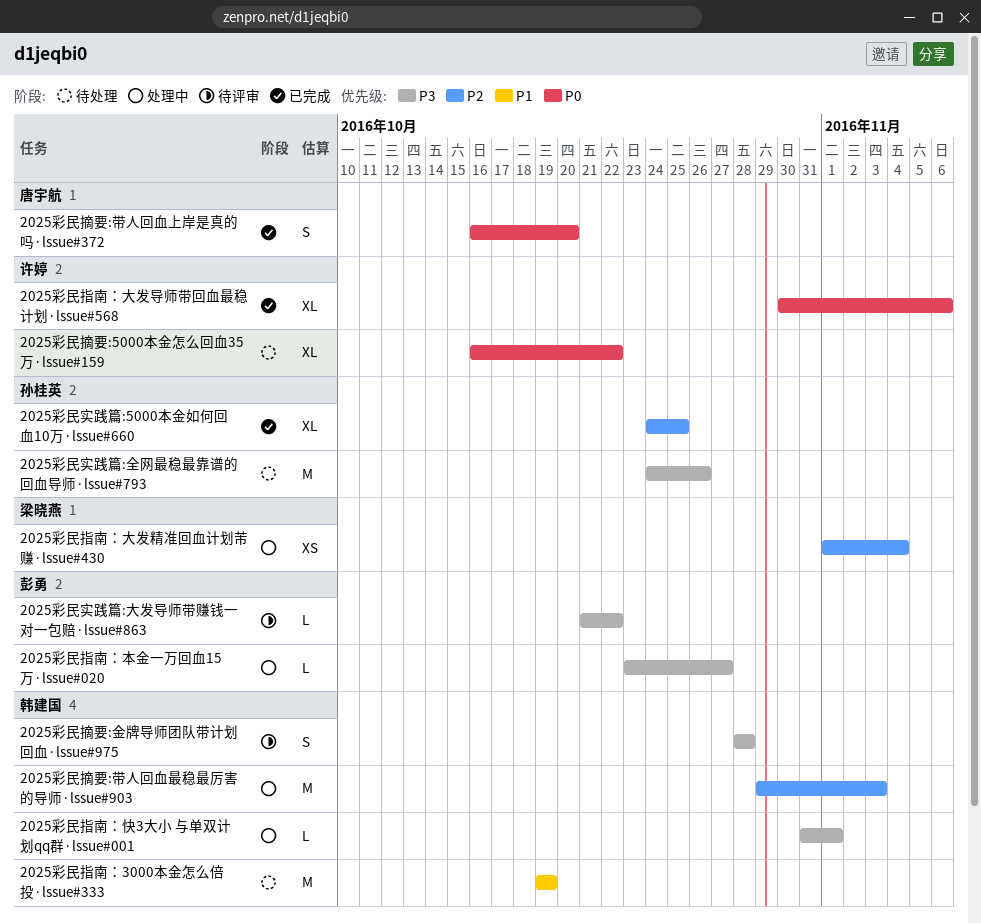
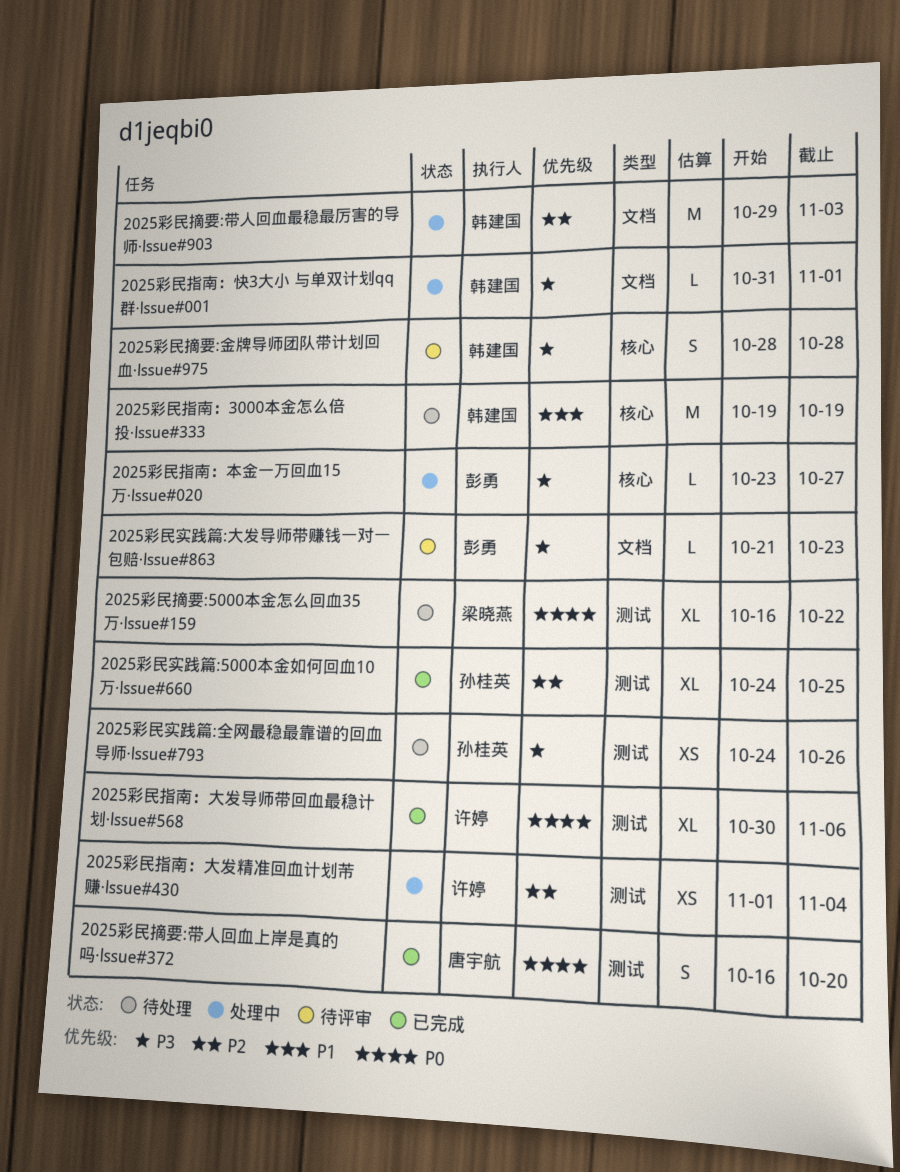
2025彩民实践篇:全网最稳最靠谱的回血导师·lssue#793, estimate: M -> XS
2025彩民实践篇:大发导师带赚钱一对一包赔·lssue#863, due: Oct 22 -> Oct 23
2025彩民指南：大发精准回血计划芾赚·lssue#430, owner: 梁晓燕 -> 许婷
2025彩民摘要:5000本金怎么回血35万·lssue#159, owner: 许婷 -> 梁晓燕

